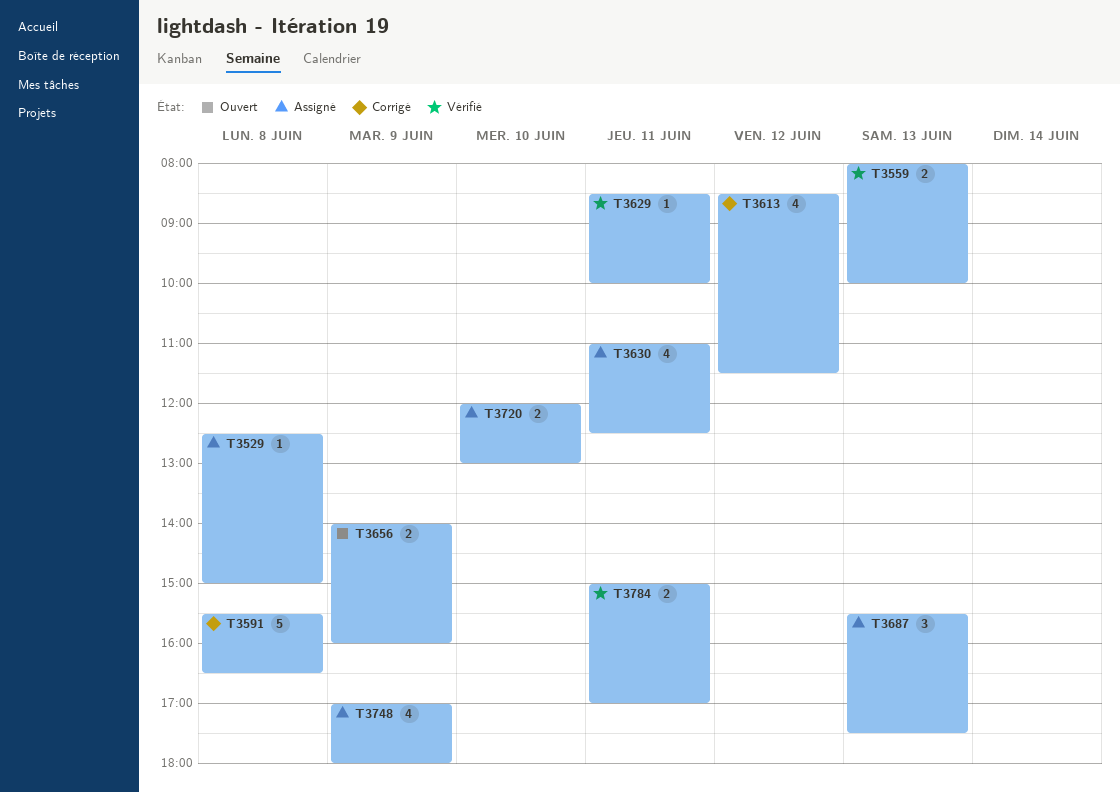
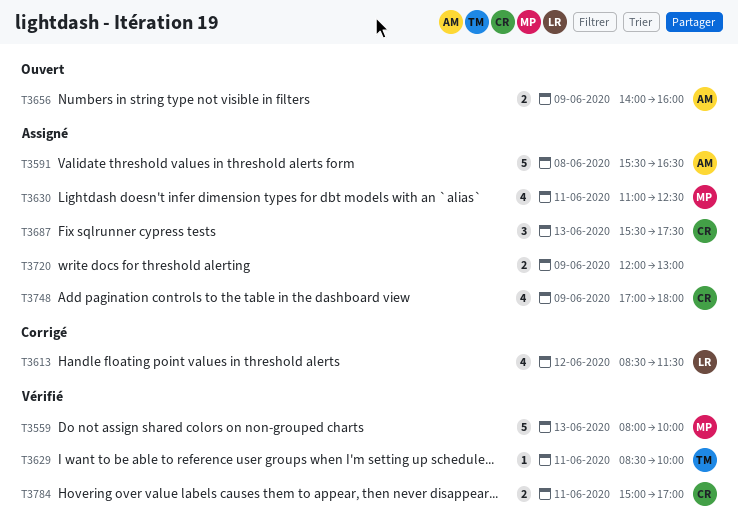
T3529: present -> none
T3559, estimate: 2 -> 5
T3591, status: Corrigé -> Assigné
T3720, day: Jun 10 -> Jun 9

